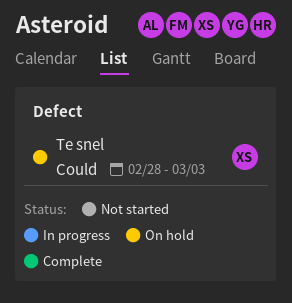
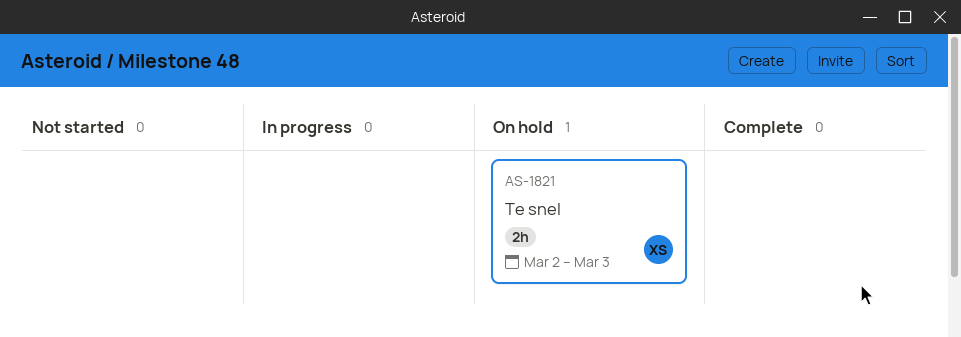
Te snel, start: Feb 28 -> Mar 2

